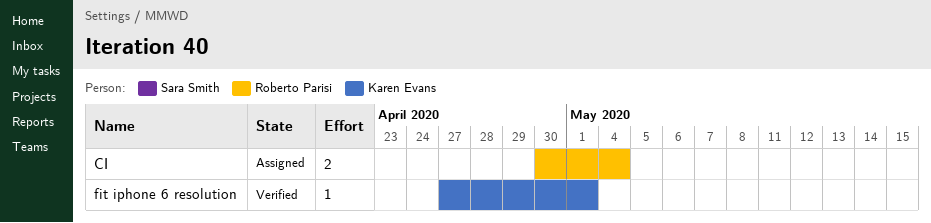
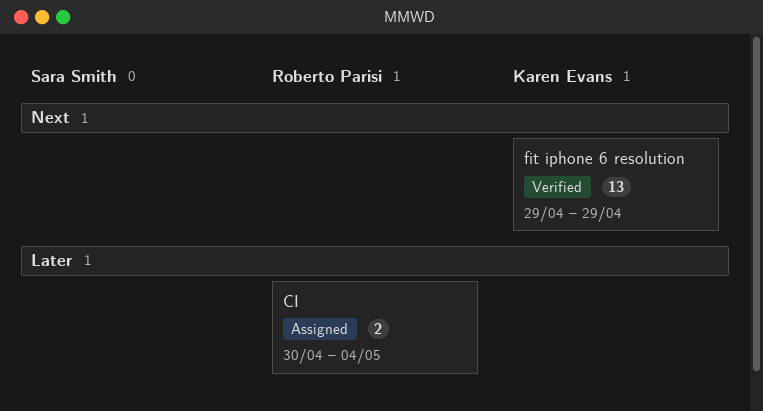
fit iphone 6 resolution, estimate: 1 -> 13
fit iphone 6 resolution, start: Apr 27 -> Apr 29
fit iphone 6 resolution, due: May 1 -> Apr 29

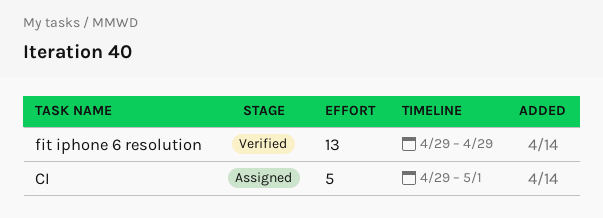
CI, estimate: 2 -> 5
CI, start: Apr 30 -> Apr 29
CI, due: May 4 -> May 1

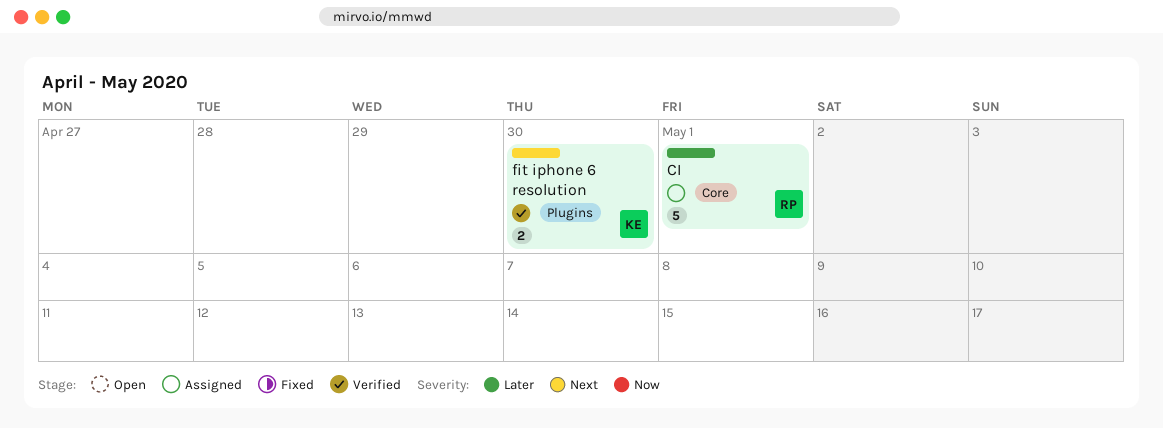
fit iphone 6 resolution, estimate: 13 -> 2
fit iphone 6 resolution, due: Apr 29 -> Apr 30

